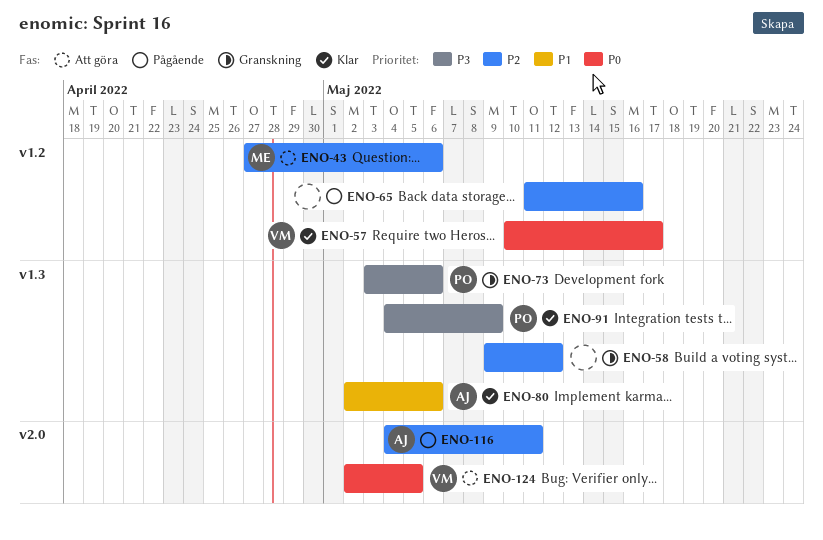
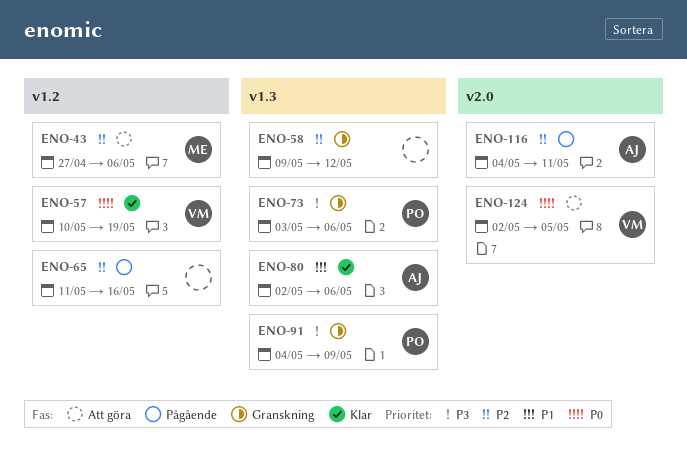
ENO-57, due: May 17 -> May 19
ENO-91, status: Klar -> Granskning

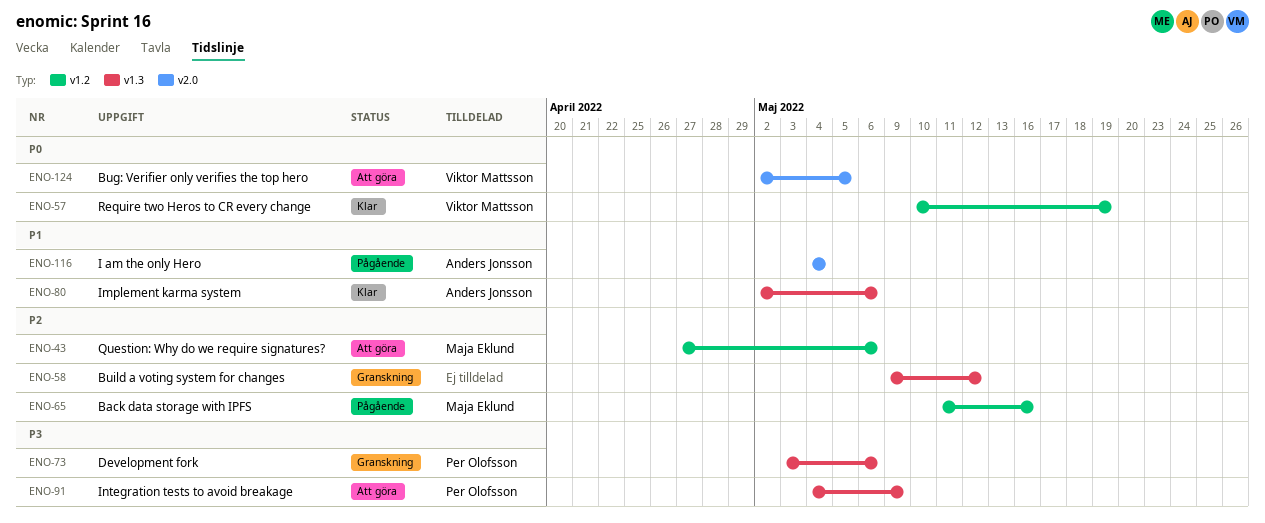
ENO-65, owner: none -> Maja Eklund
ENO-91, status: Granskning -> Att göra
ENO-116, priority: P2 -> P1
ENO-116, due: May 11 -> May 4

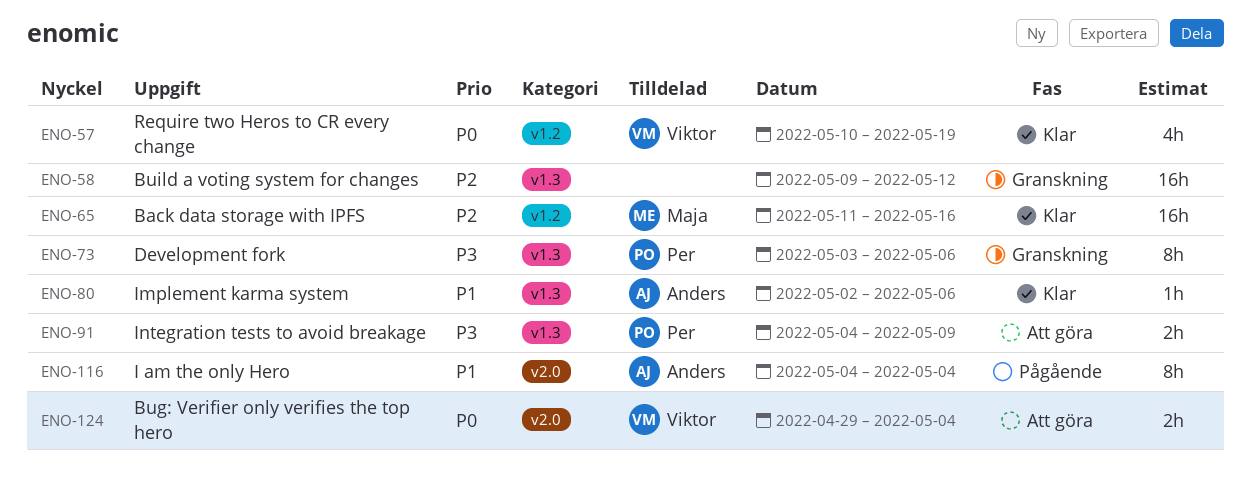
ENO-43: present -> none
ENO-65, status: Pågående -> Klar
ENO-124, start: May 2 -> Apr 29
ENO-124, due: May 5 -> May 4

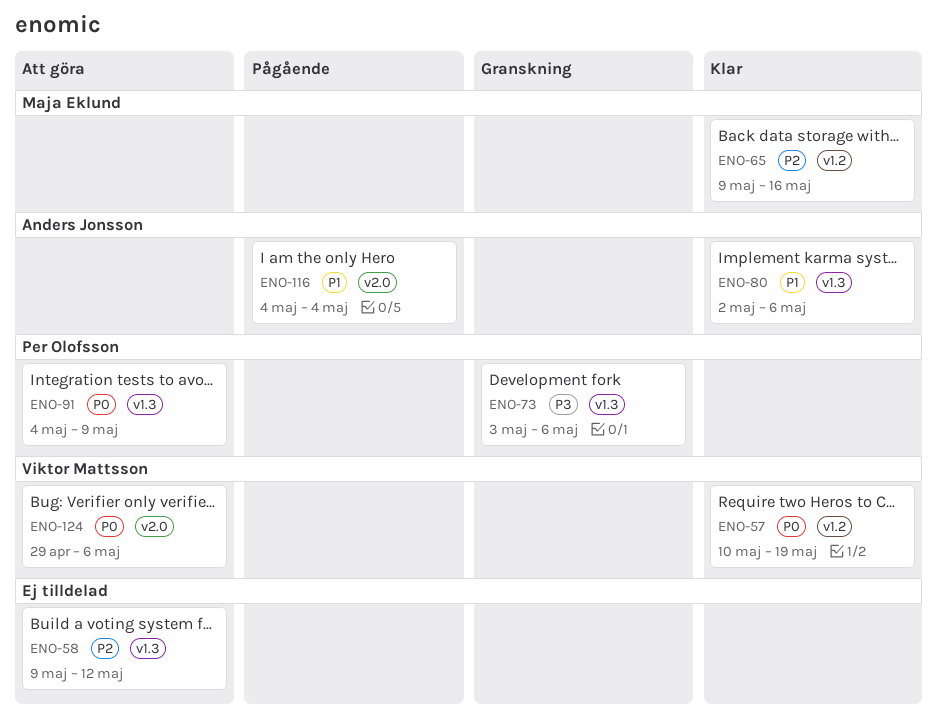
ENO-58, status: Granskning -> Att göra
ENO-65, start: May 11 -> May 9
ENO-91, priority: P3 -> P0
ENO-124, due: May 4 -> May 6

